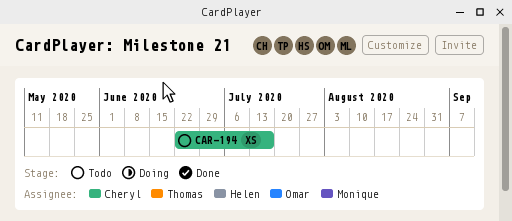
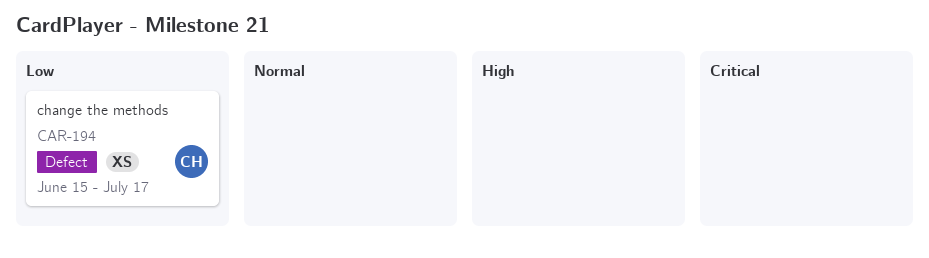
CAR-194, start: Jun 22 -> Jun 15

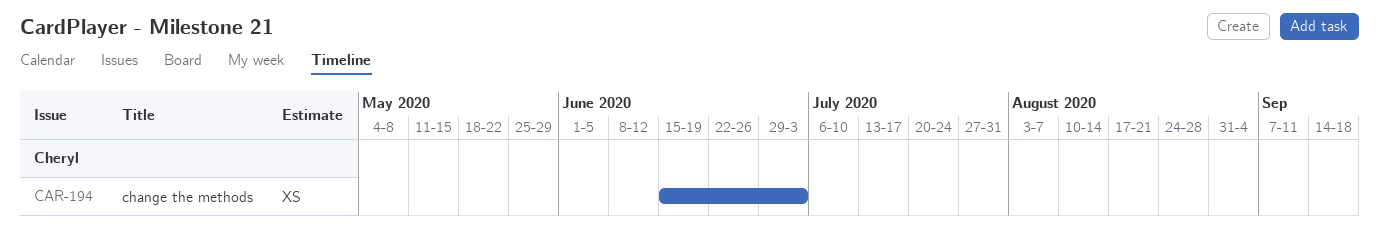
CAR-194, due: Jul 17 -> Jul 3

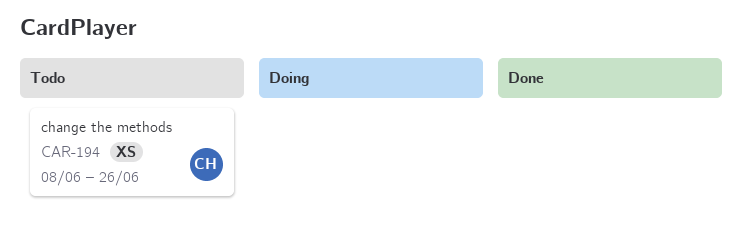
CAR-194, start: Jun 15 -> Jun 8
CAR-194, due: Jul 3 -> Jun 26

